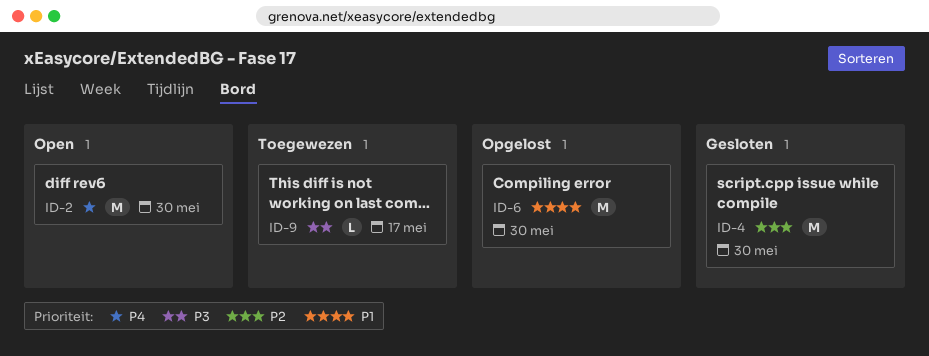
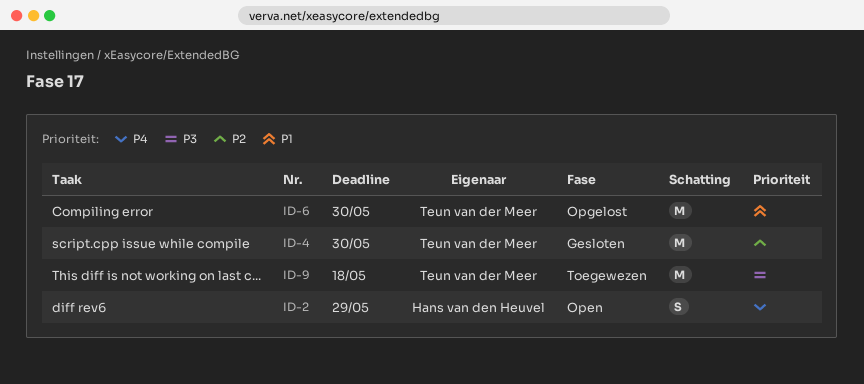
ID-2, estimate: M -> S
ID-2, due: May 30 -> May 29
ID-9, estimate: L -> M
ID-9, due: May 17 -> May 18

